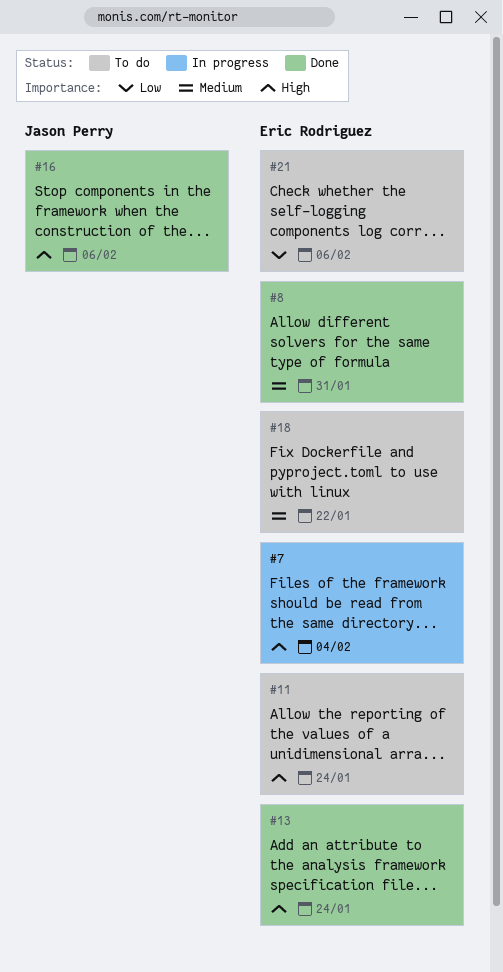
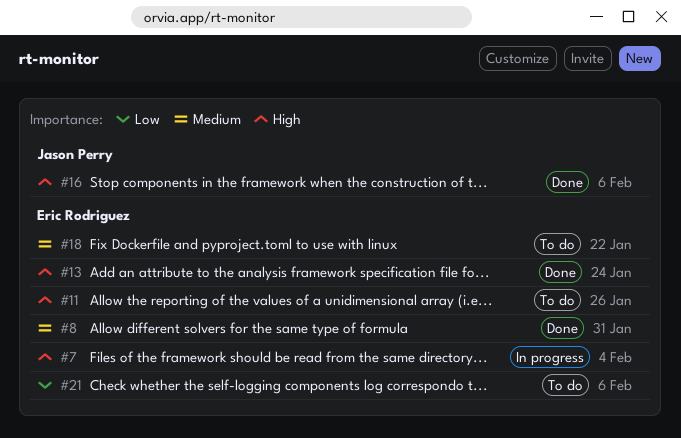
#11, due: Jan 24 -> Jan 26

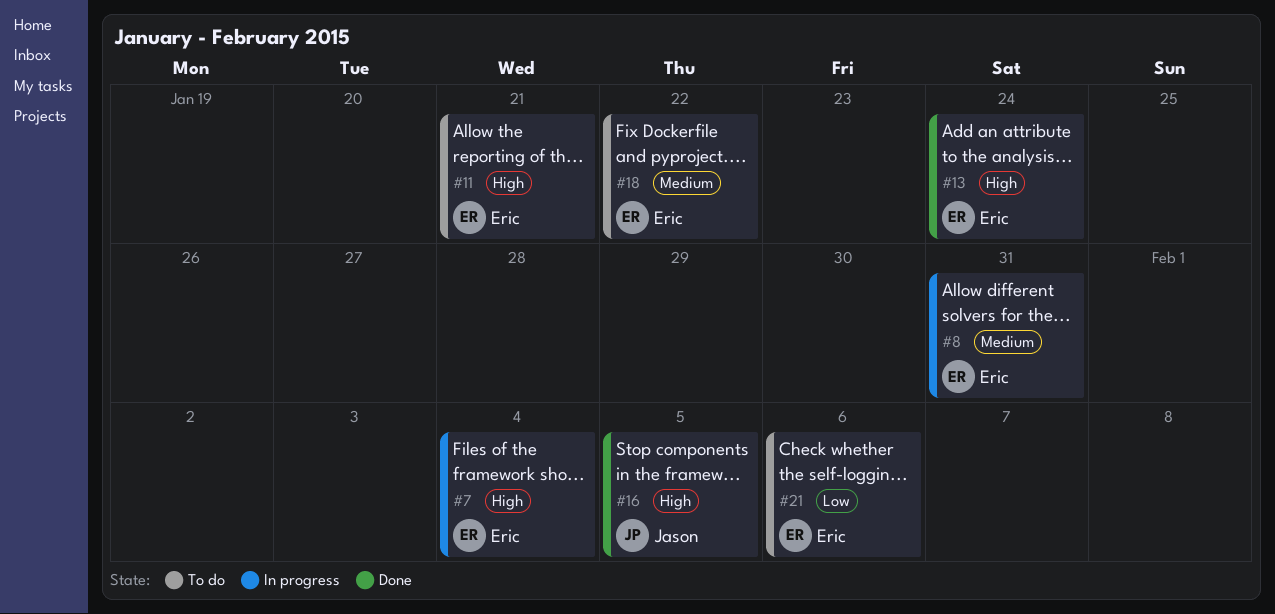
#8, status: Done -> In progress
#11, due: Jan 26 -> Jan 21
#16, due: Feb 6 -> Feb 5

